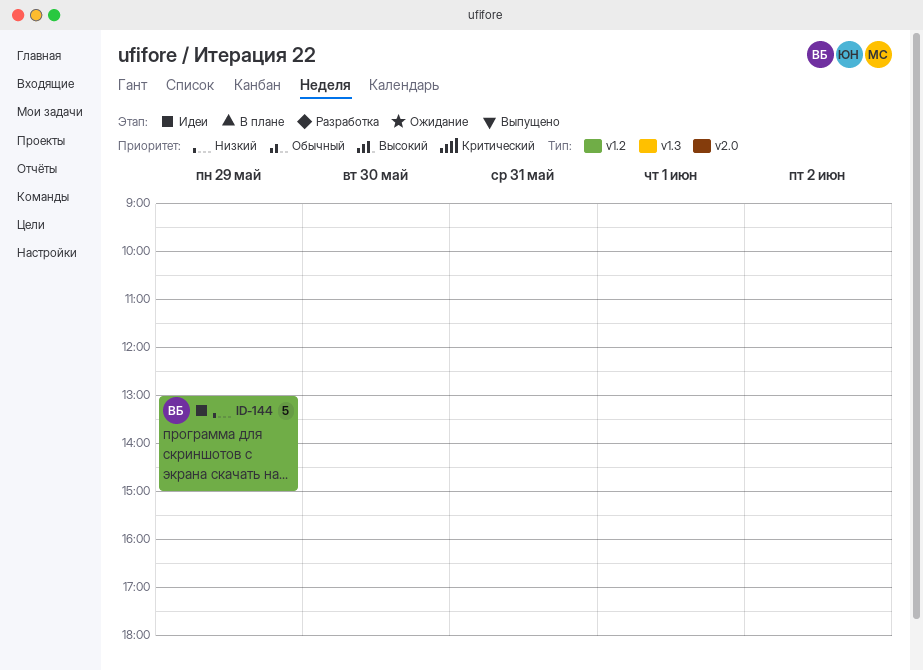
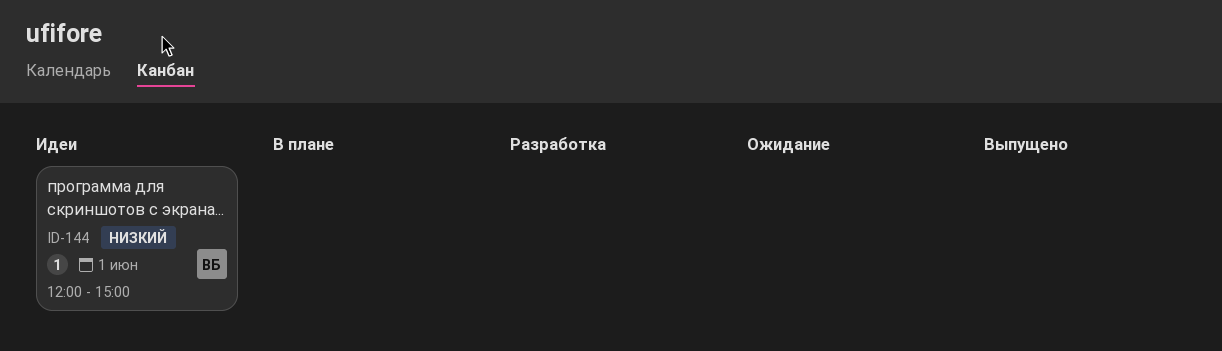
ID-144, estimate: 5 -> 1
ID-144, day: May 29 -> Jun 1
ID-144, begins: 13:00 -> 12:00

